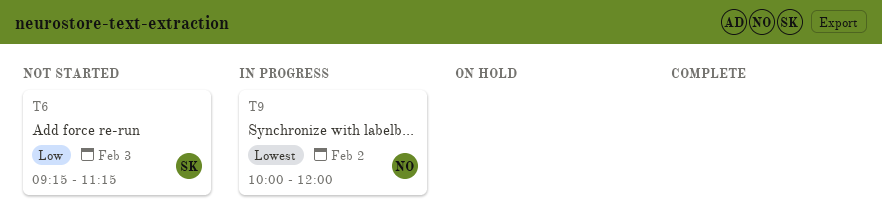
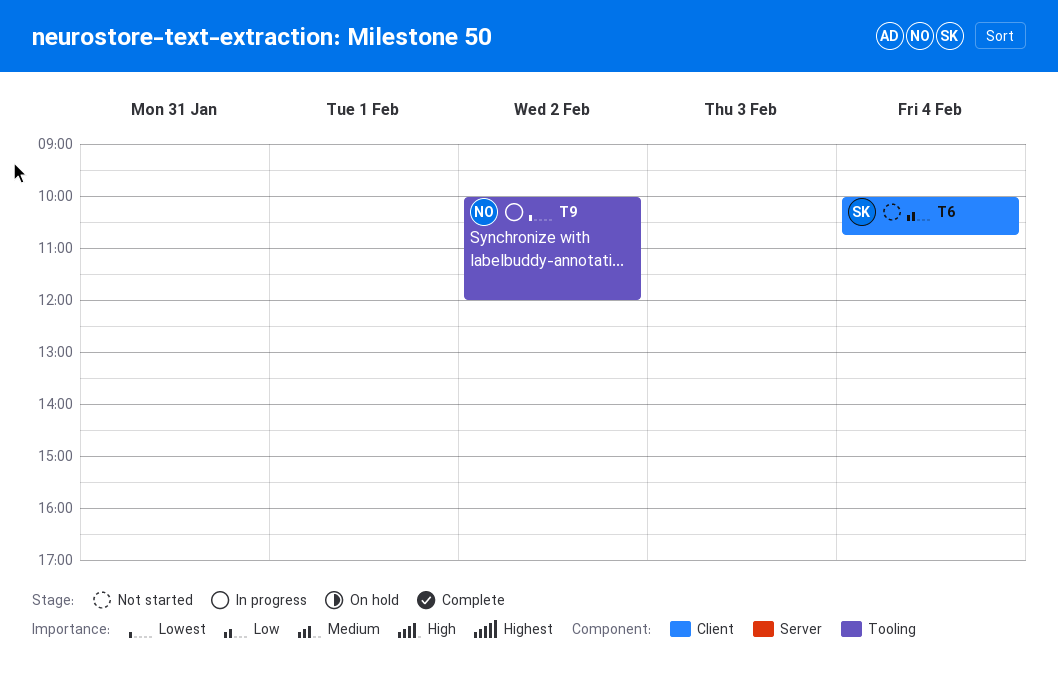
T6, day: Feb 3 -> Feb 4
T6, begins: 09:15 -> 10:00
T6, ends: 11:15 -> 10:45

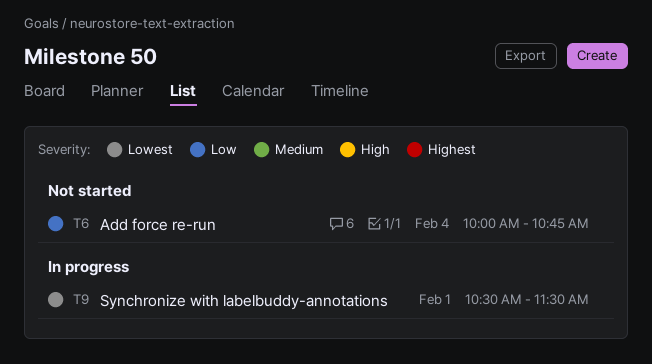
T9, day: Feb 2 -> Feb 1
T9, begins: 10:00 -> 10:30
T9, ends: 12:00 -> 11:30

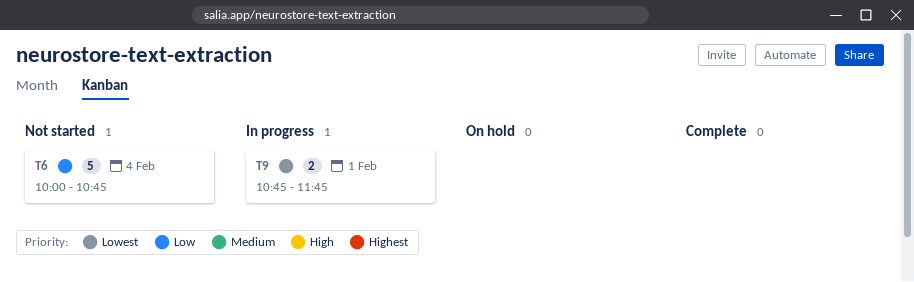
T9, begins: 10:30 -> 10:45
T9, ends: 11:30 -> 11:45

